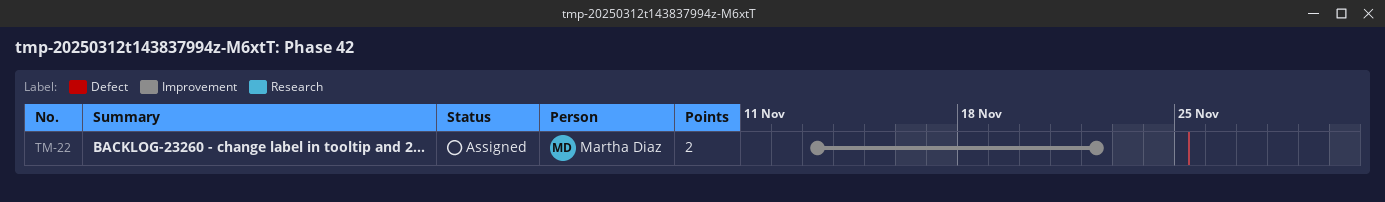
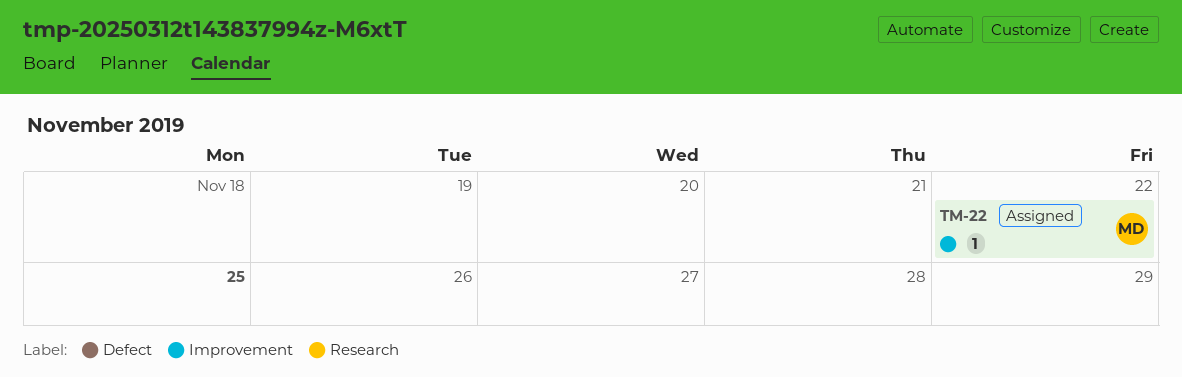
TM-22, estimate: 2 -> 1

